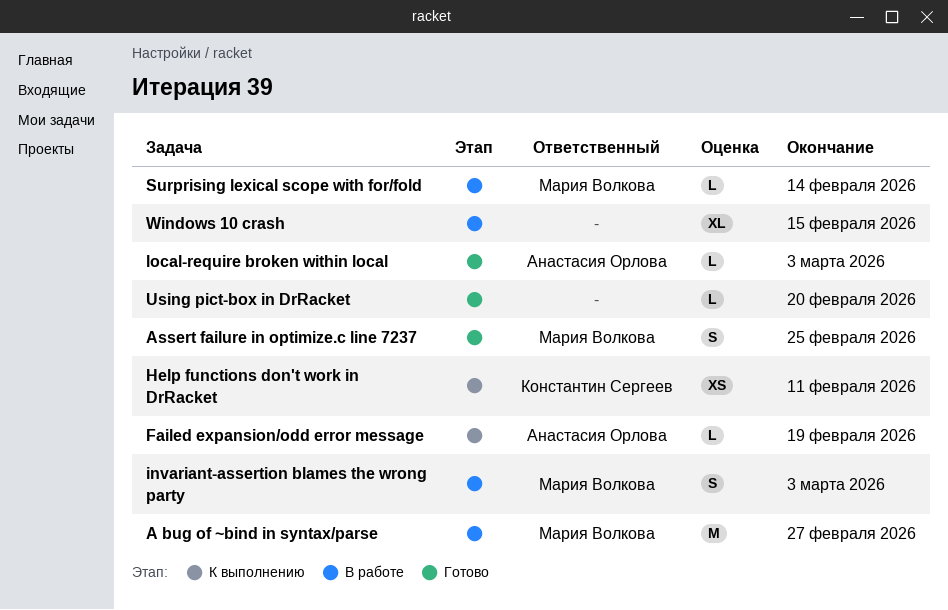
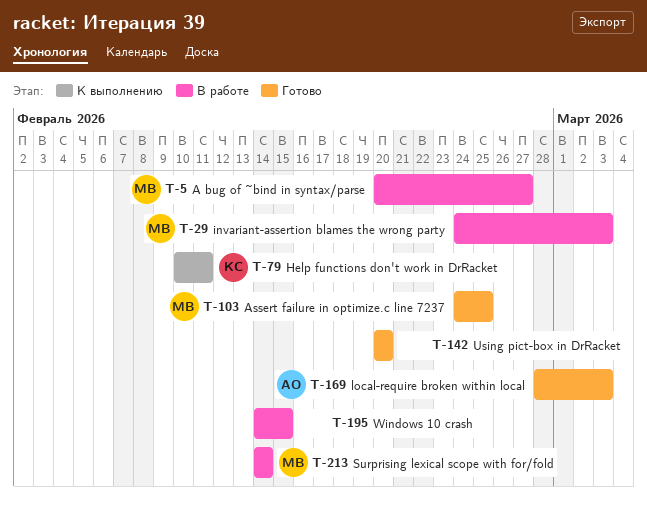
Failed expansion/odd error message: present -> none

